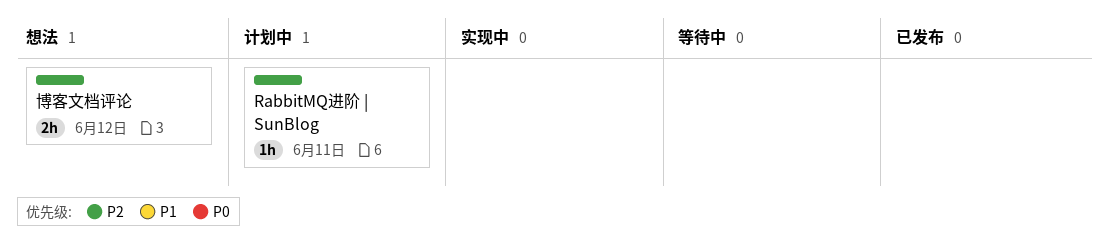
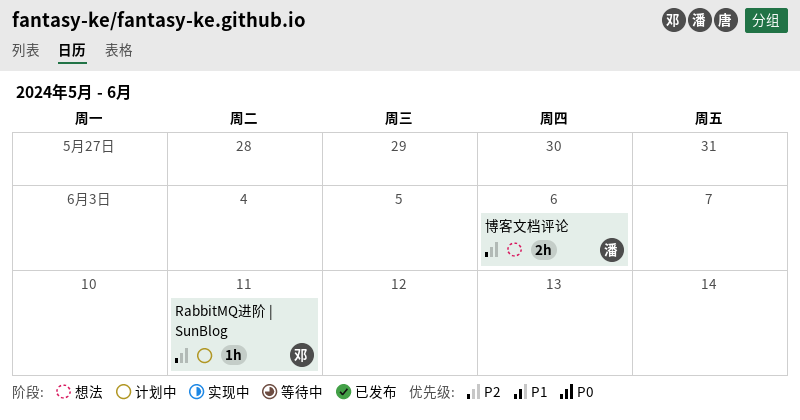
博客文档评论, due: Jun 12 -> Jun 6

